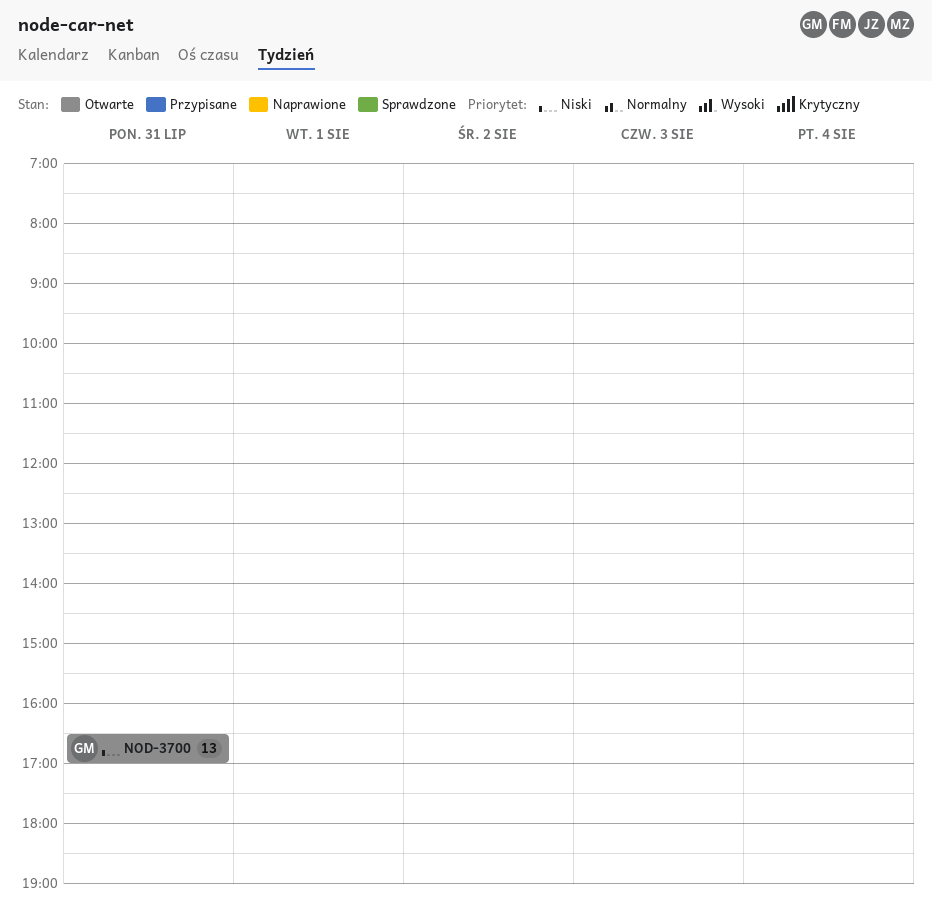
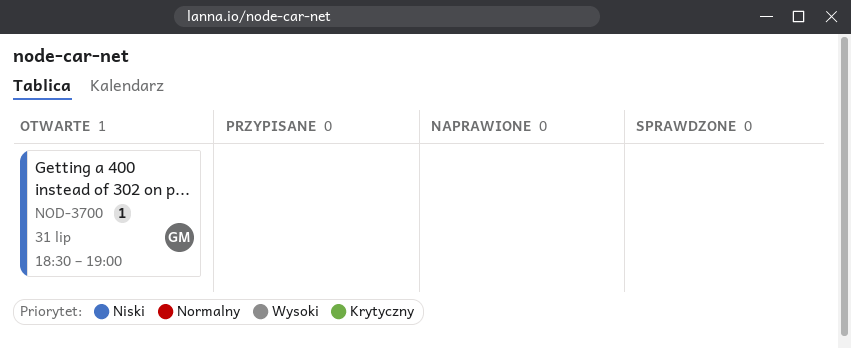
NOD-3700, estimate: 13 -> 1
NOD-3700, begins: 16:30 -> 18:30
NOD-3700, ends: 17:00 -> 19:00

